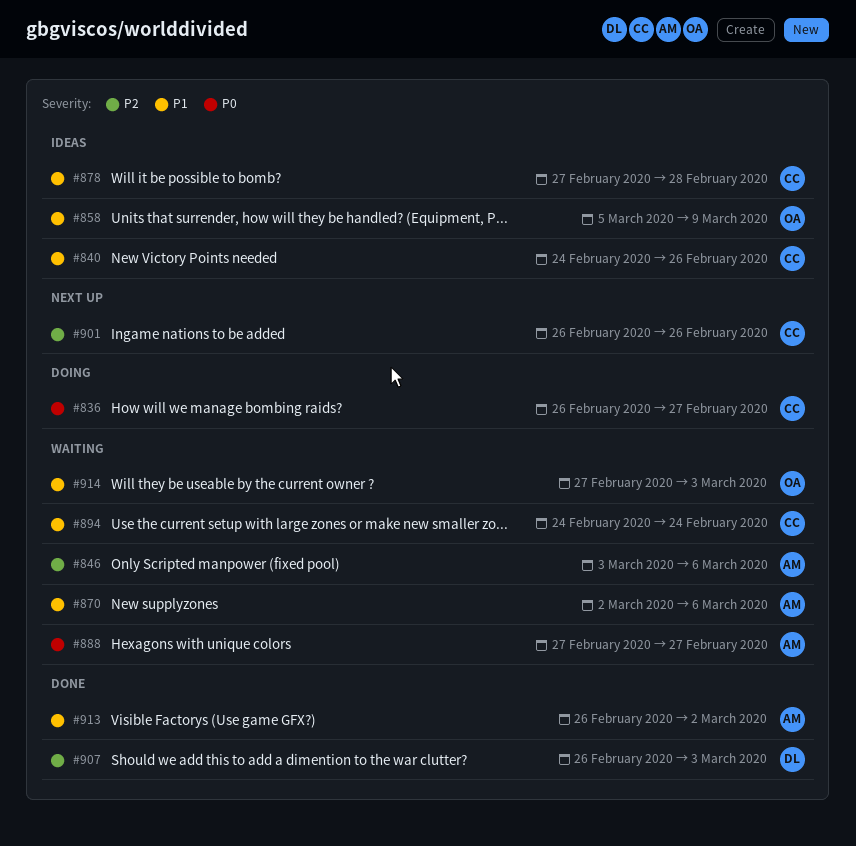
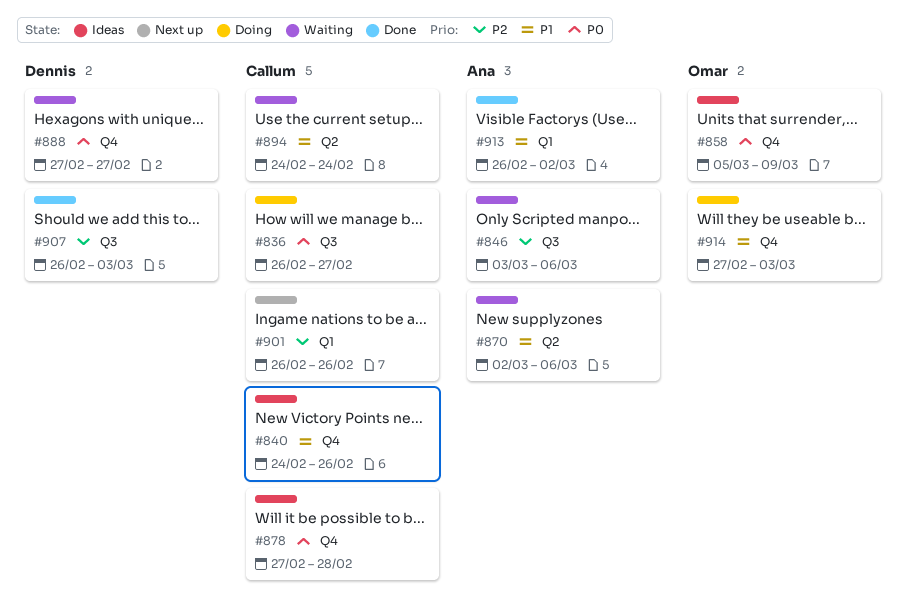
#858, priority: P1 -> P0
#878, priority: P1 -> P0
#888, owner: Ana -> Dennis
#914, status: Waiting -> Doing

